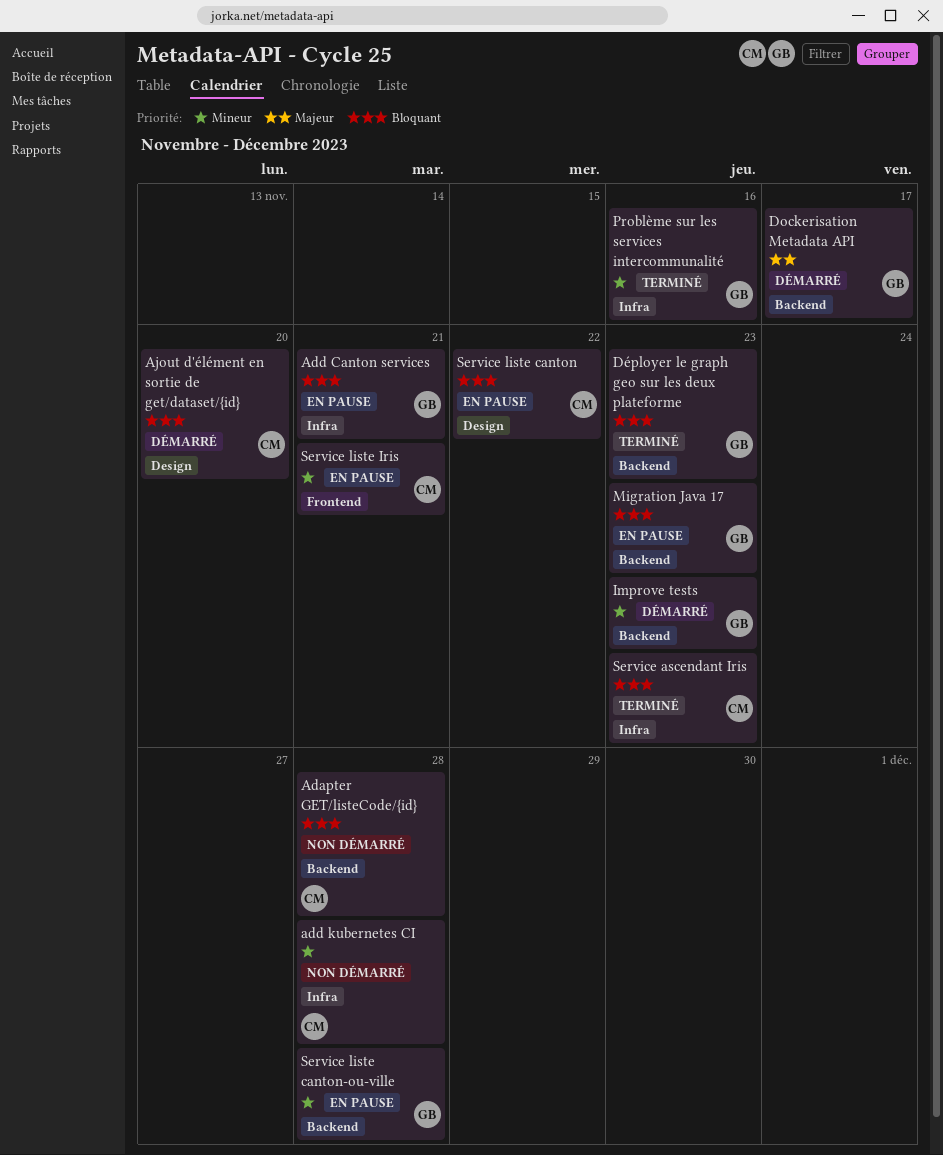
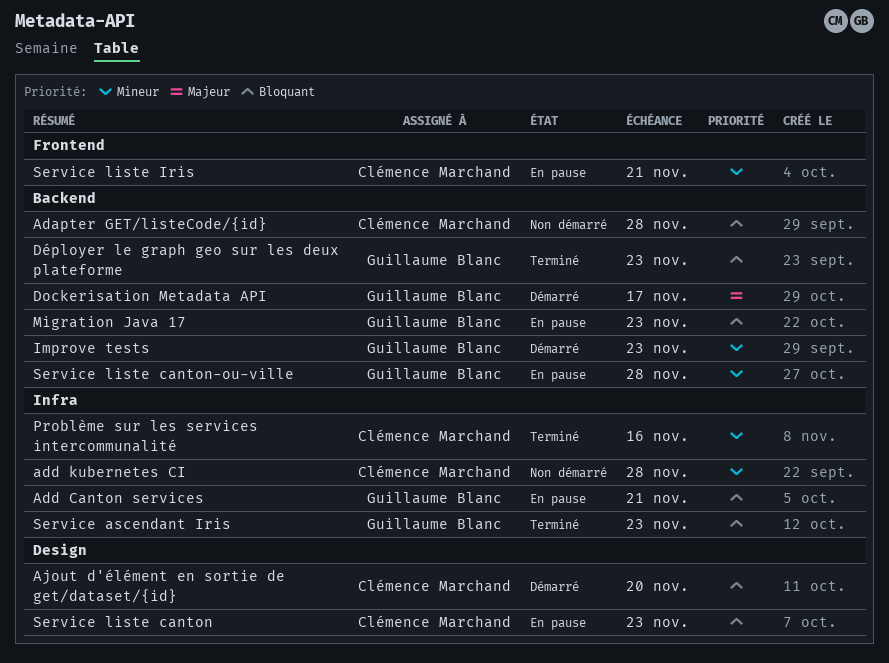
Problème sur les services intercommunalité, owner: Guillaume Blanc -> Clémence Marchand
Service ascendant Iris, owner: Clémence Marchand -> Guillaume Blanc
Service liste canton, due: Nov 22 -> Nov 23

